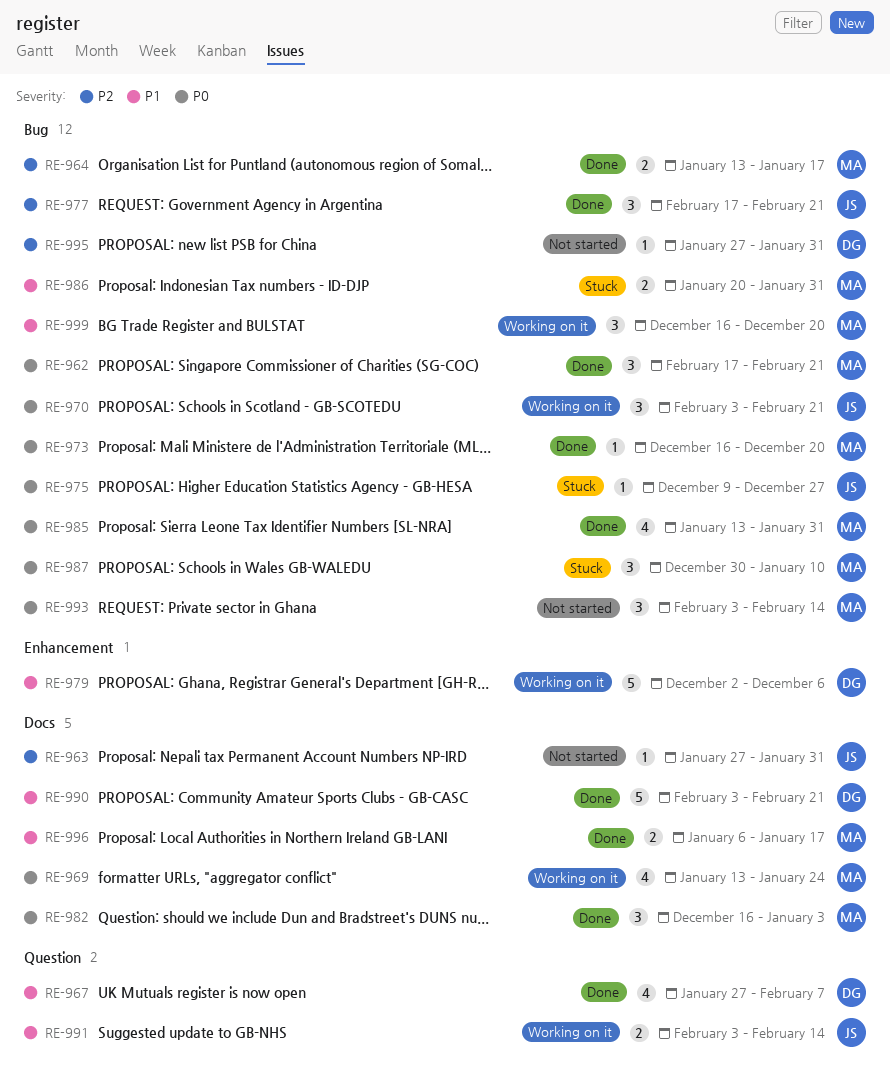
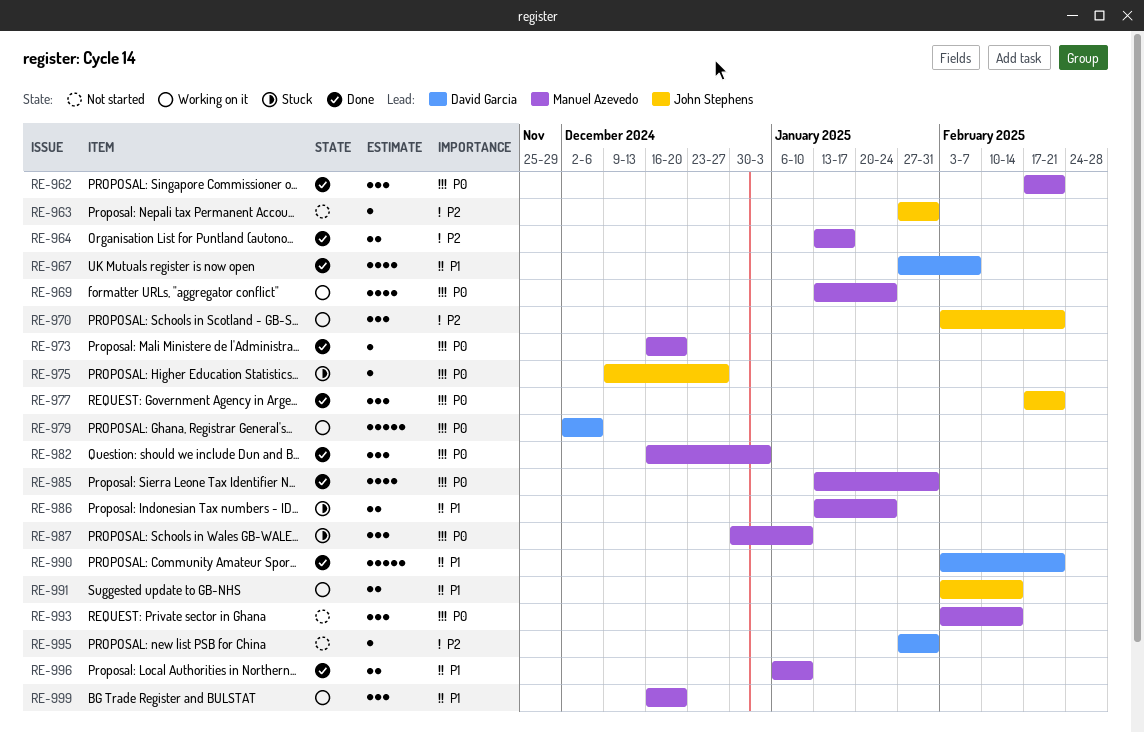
RE-970, priority: P0 -> P2
RE-977, priority: P2 -> P0
RE-979, priority: P1 -> P0
RE-986, start: Jan 20 -> Jan 13
RE-986, due: Jan 31 -> Jan 24
RE-996, due: Jan 17 -> Jan 10

